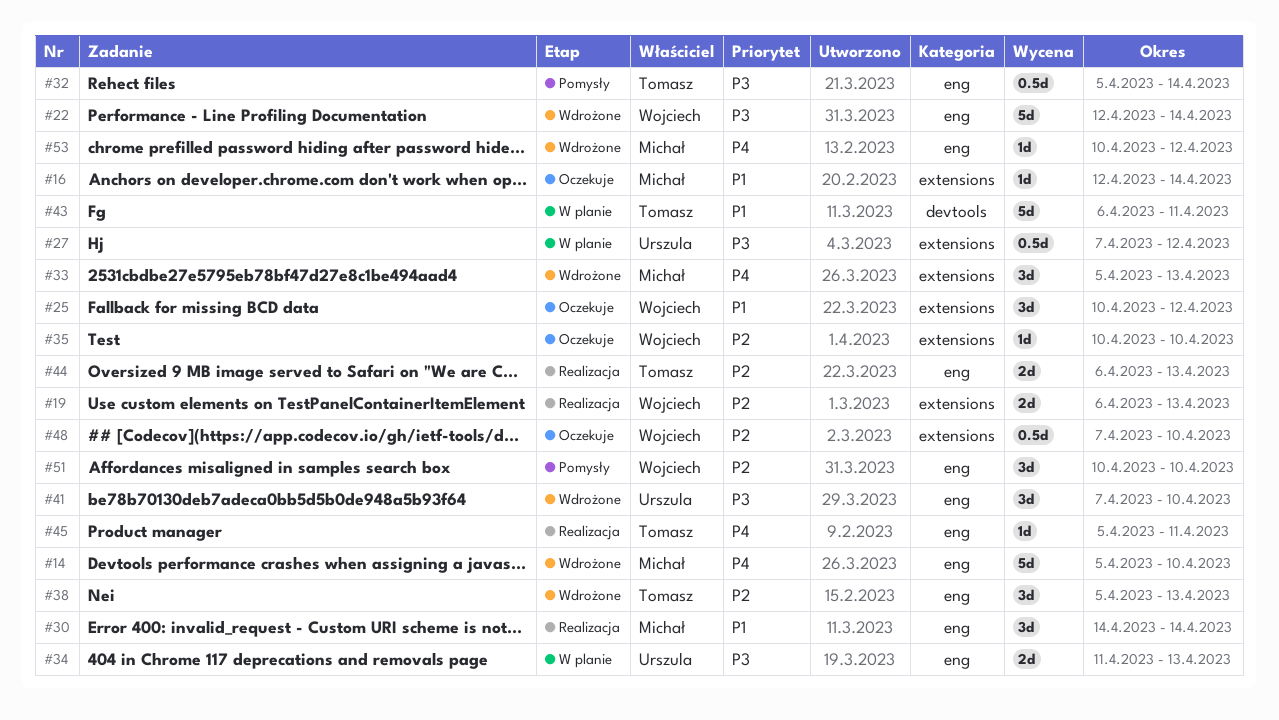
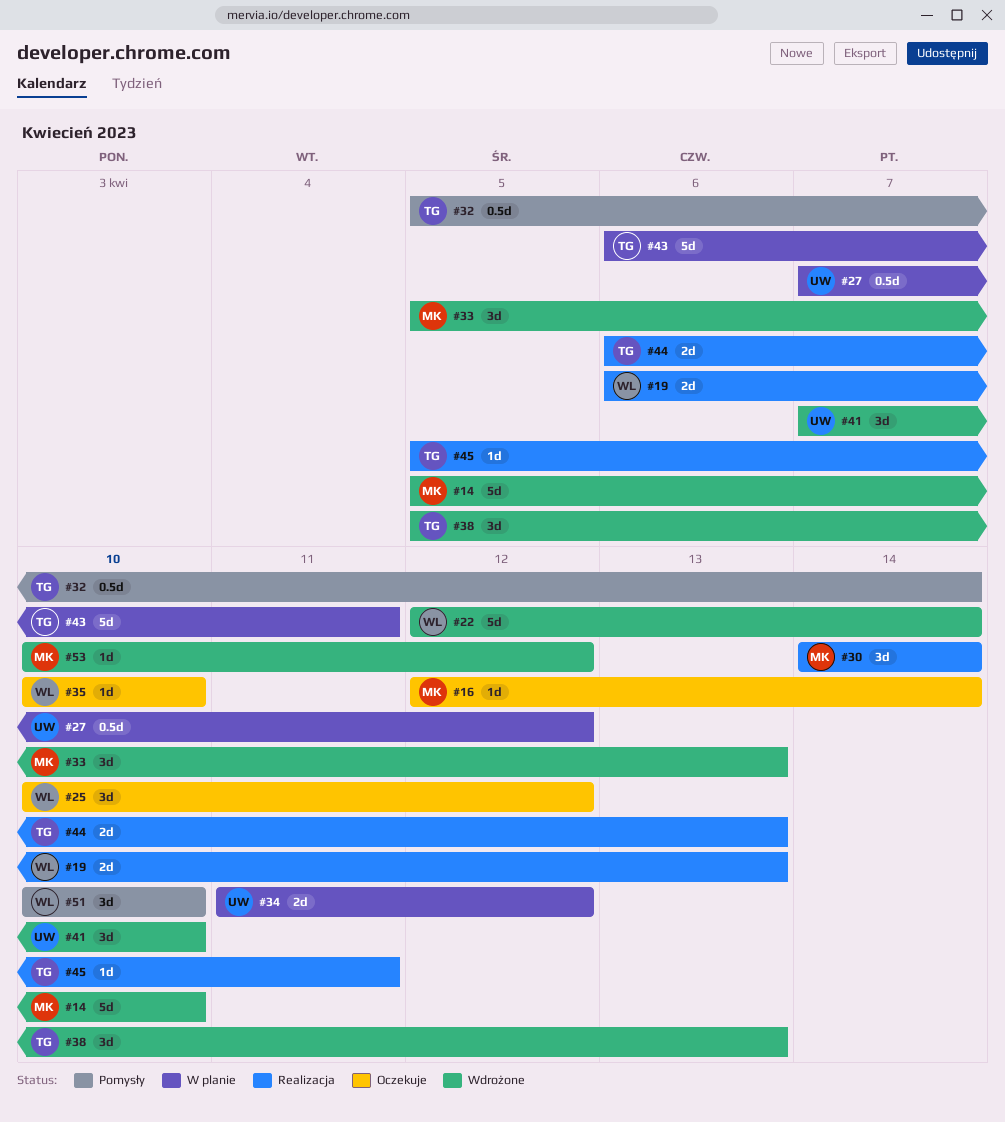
#34, due: Apr 13 -> Apr 12
#48: present -> none

